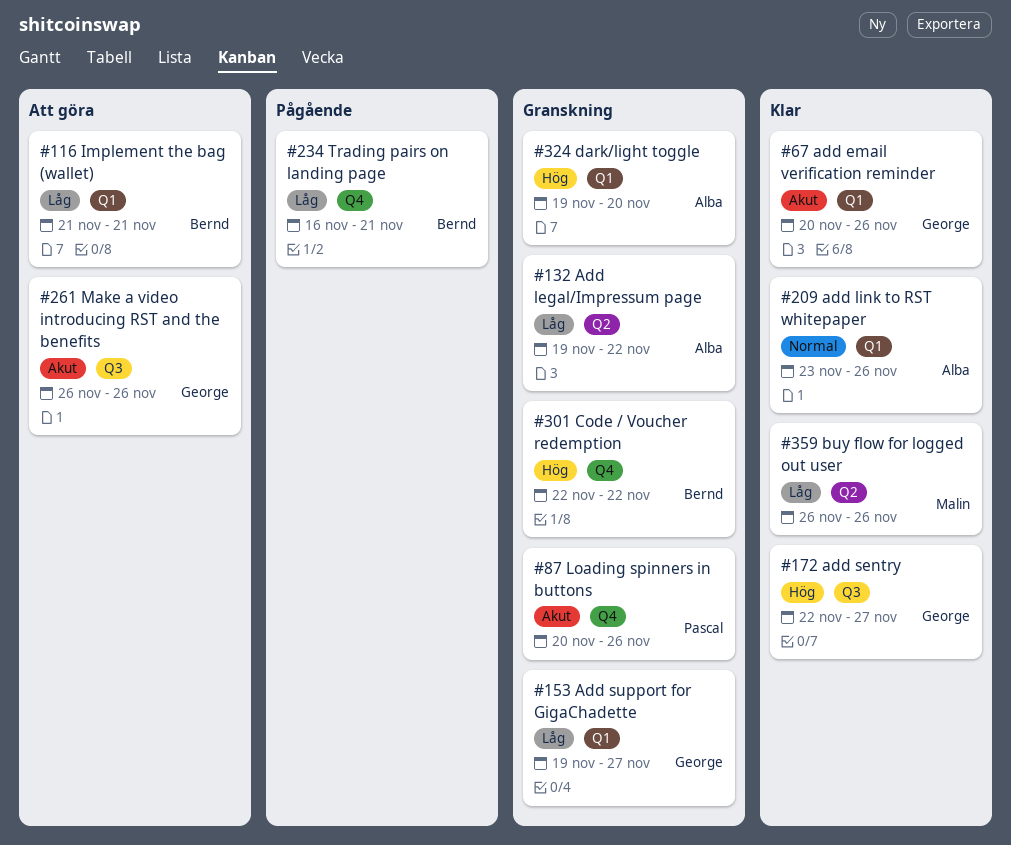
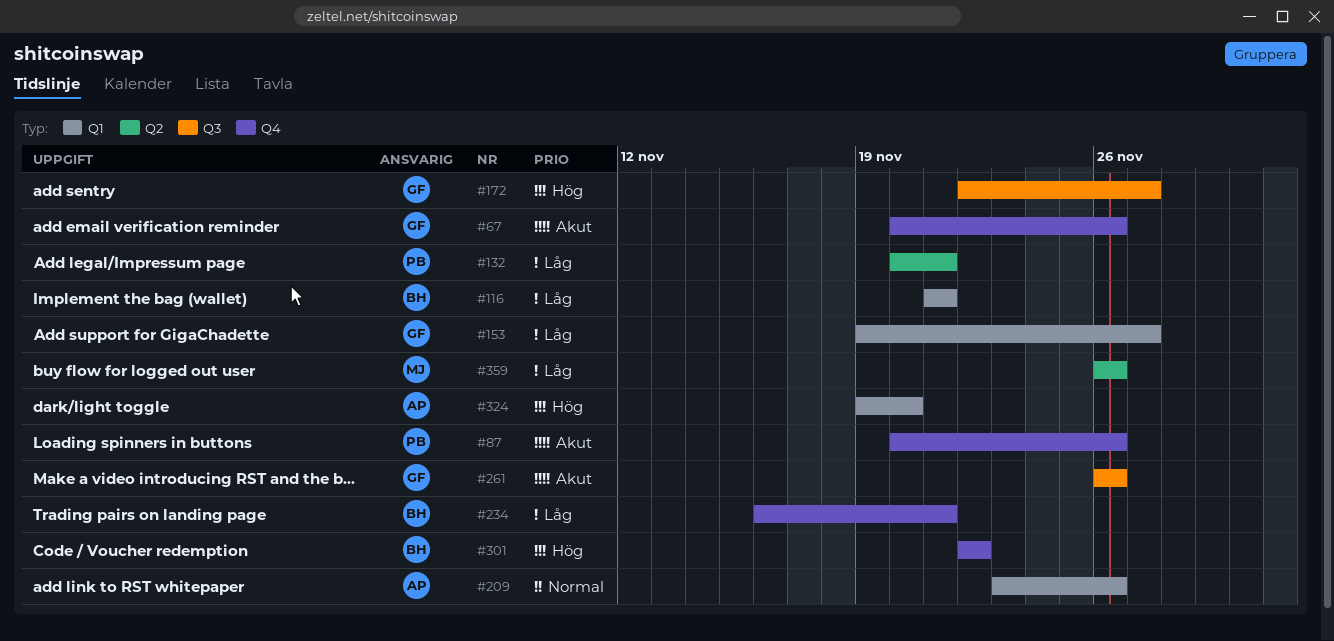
#67, label: Q1 -> Q4
#132, owner: Alba -> Pascal
#132, start: Nov 19 -> Nov 20
#132, due: Nov 22 -> Nov 21

